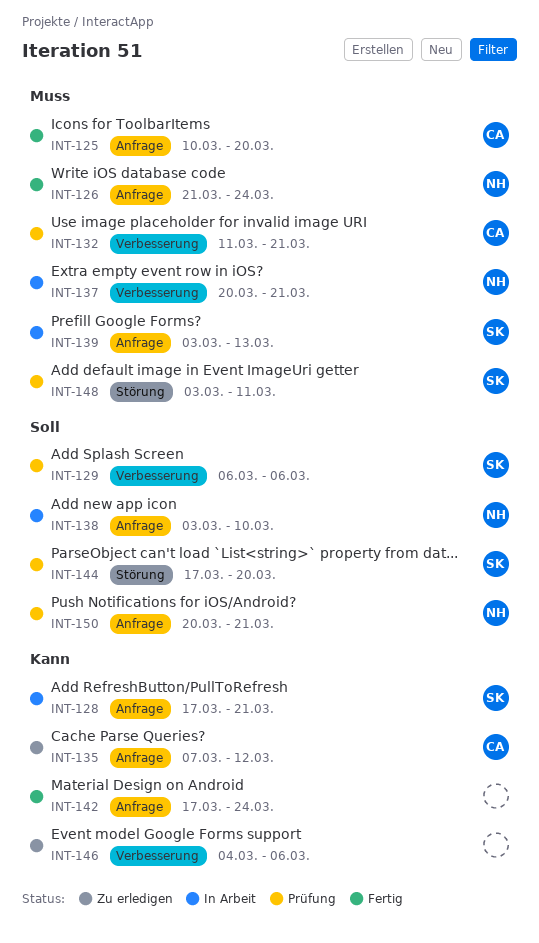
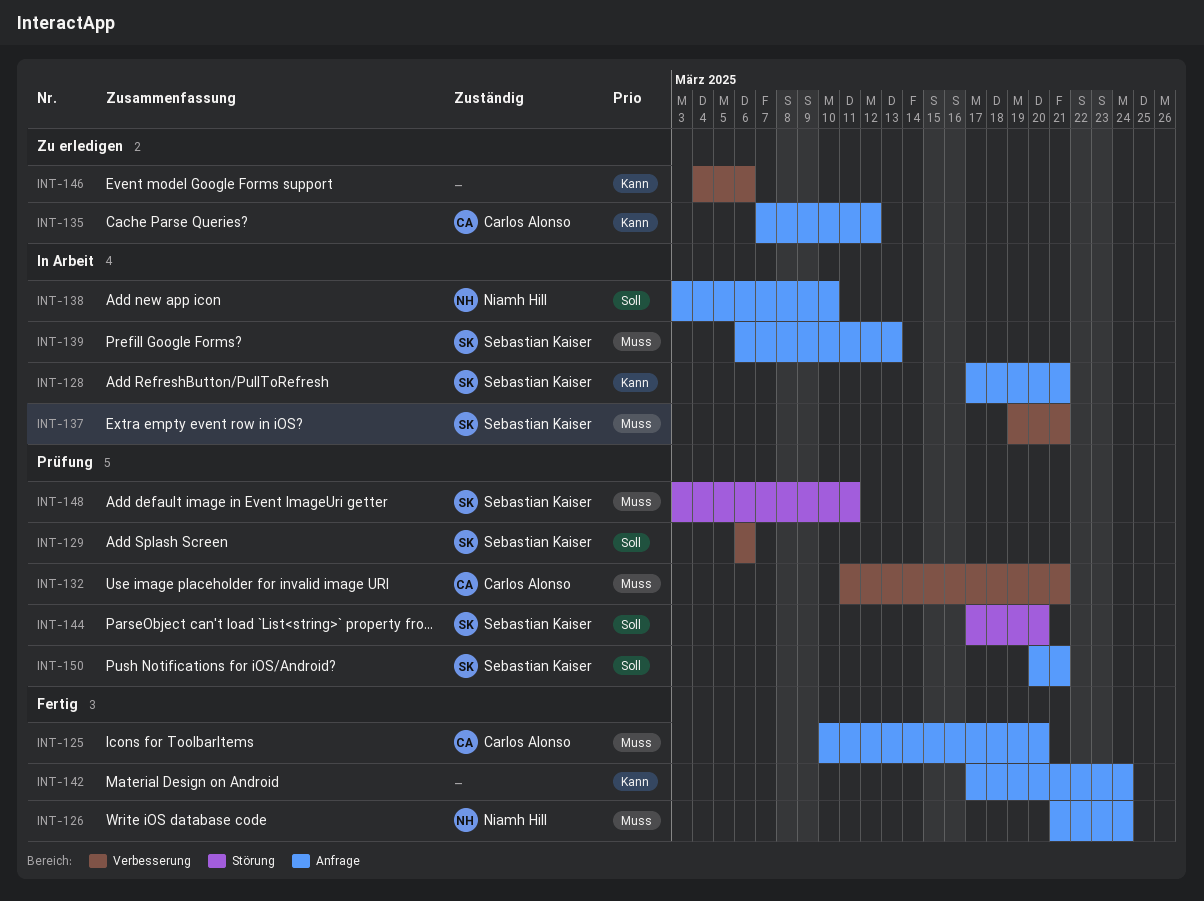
INT-137, owner: Niamh Hill -> Sebastian Kaiser
INT-137, start: Mar 20 -> Mar 19
INT-139, start: Mar 3 -> Mar 6
INT-150, owner: Niamh Hill -> Sebastian Kaiser

